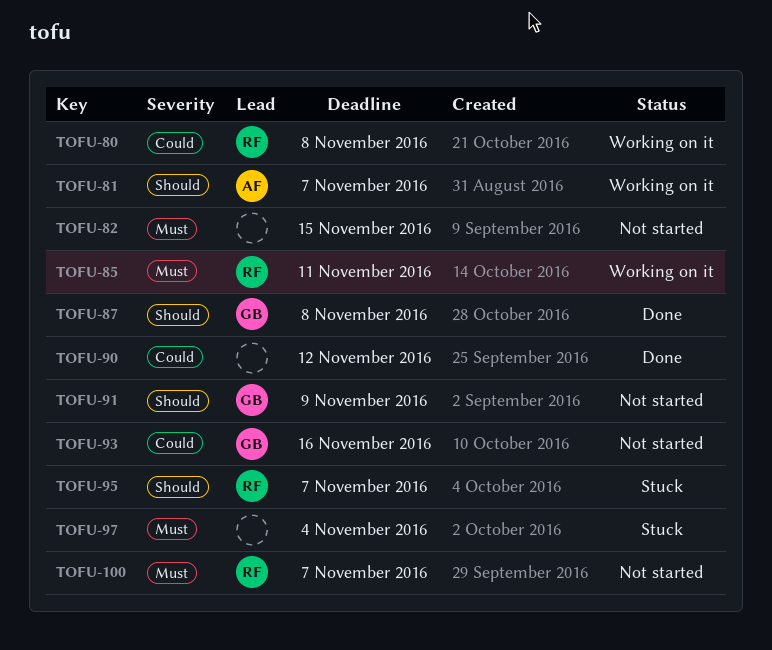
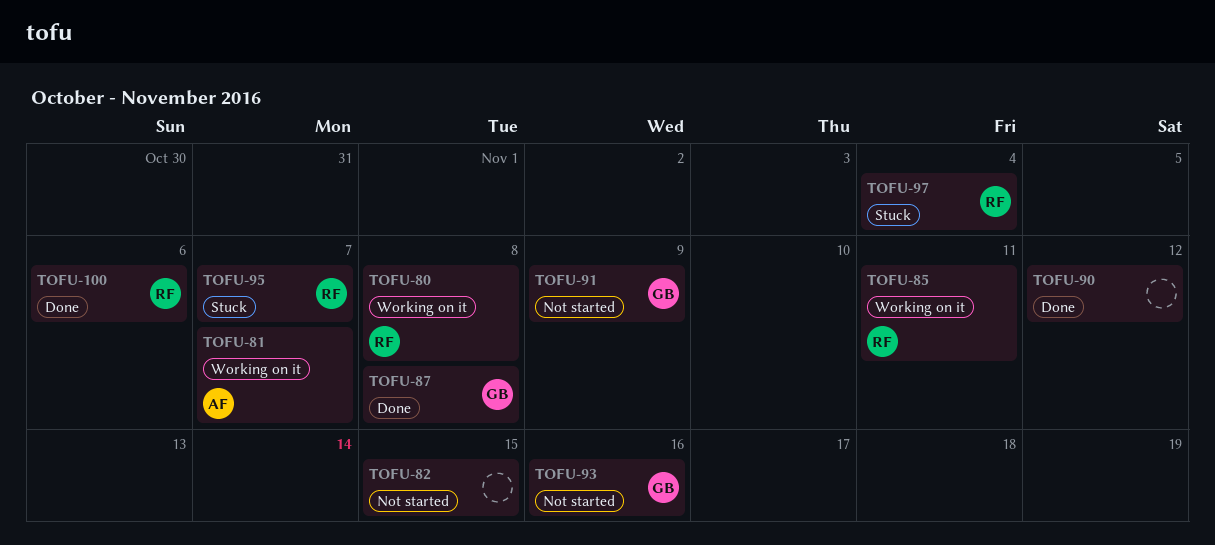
TOFU-97, owner: none -> RF
TOFU-100, status: Not started -> Done
TOFU-100, due: Nov 7 -> Nov 6

